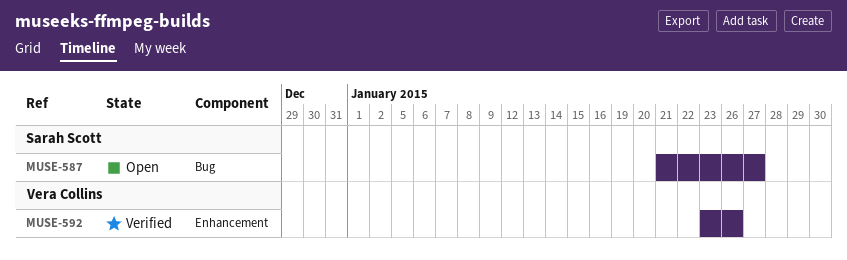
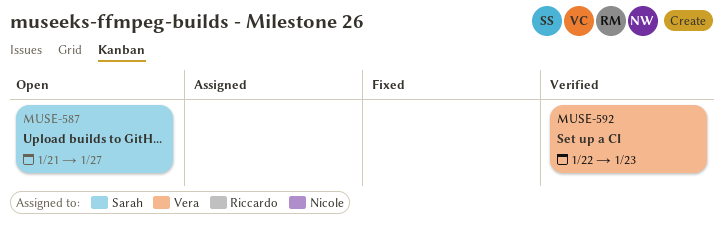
MUSE-592, start: Jan 23 -> Jan 22
MUSE-592, due: Jan 26 -> Jan 23

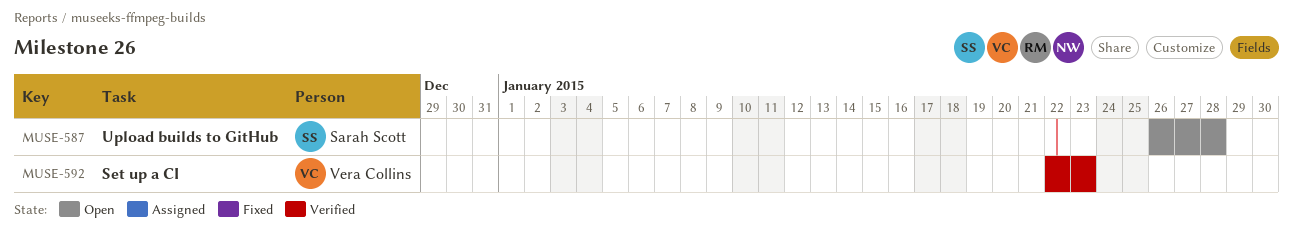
MUSE-587, start: Jan 21 -> Jan 26
MUSE-587, due: Jan 27 -> Jan 28

